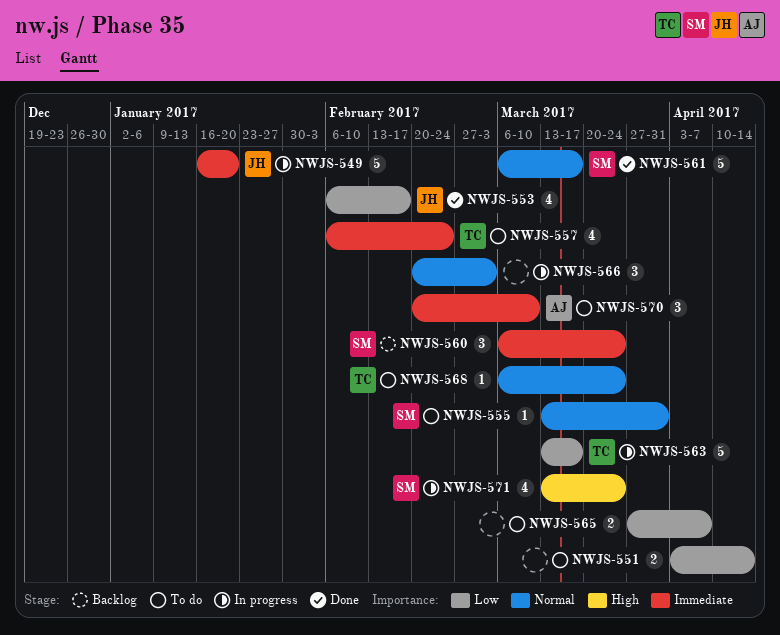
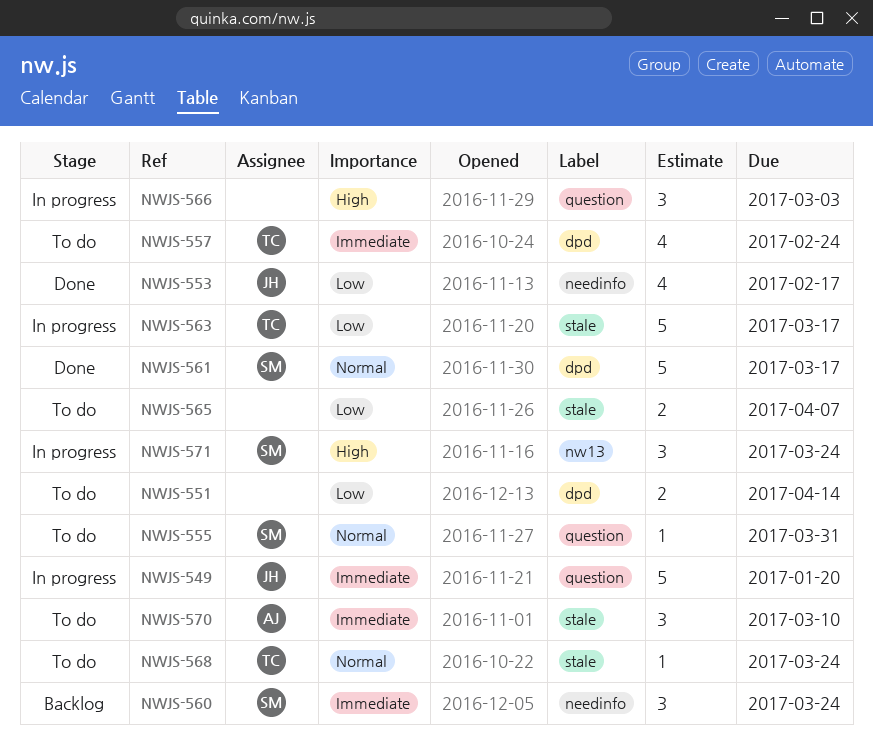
NWJS-566, priority: Normal -> High
NWJS-571, estimate: 4 -> 3

